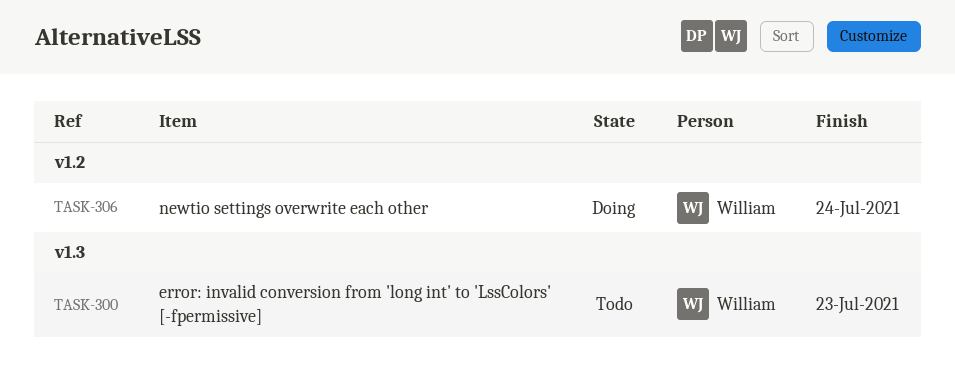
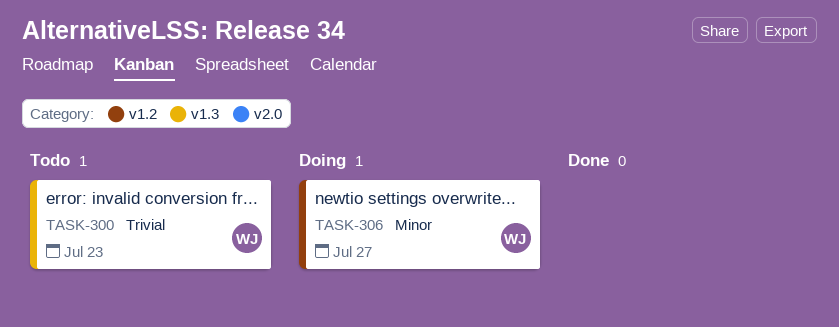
TASK-306, due: Jul 24 -> Jul 27

